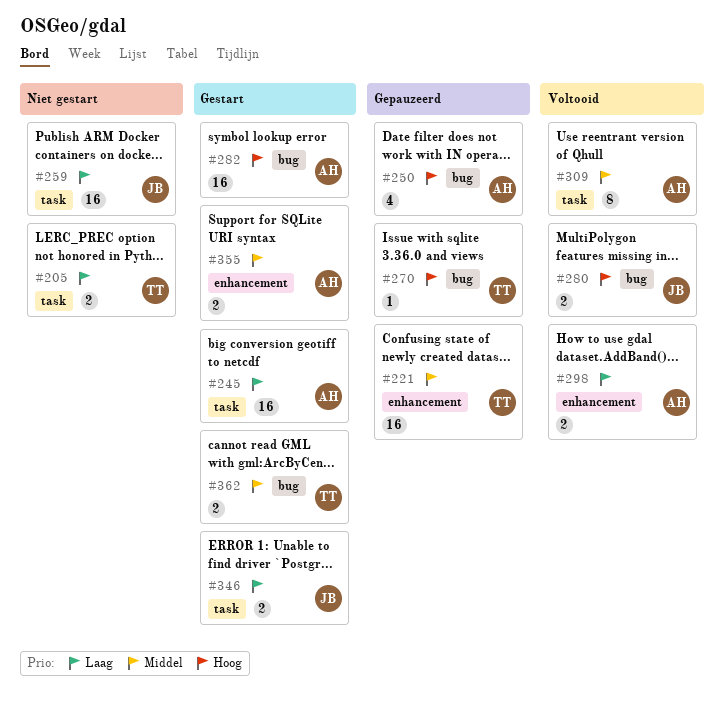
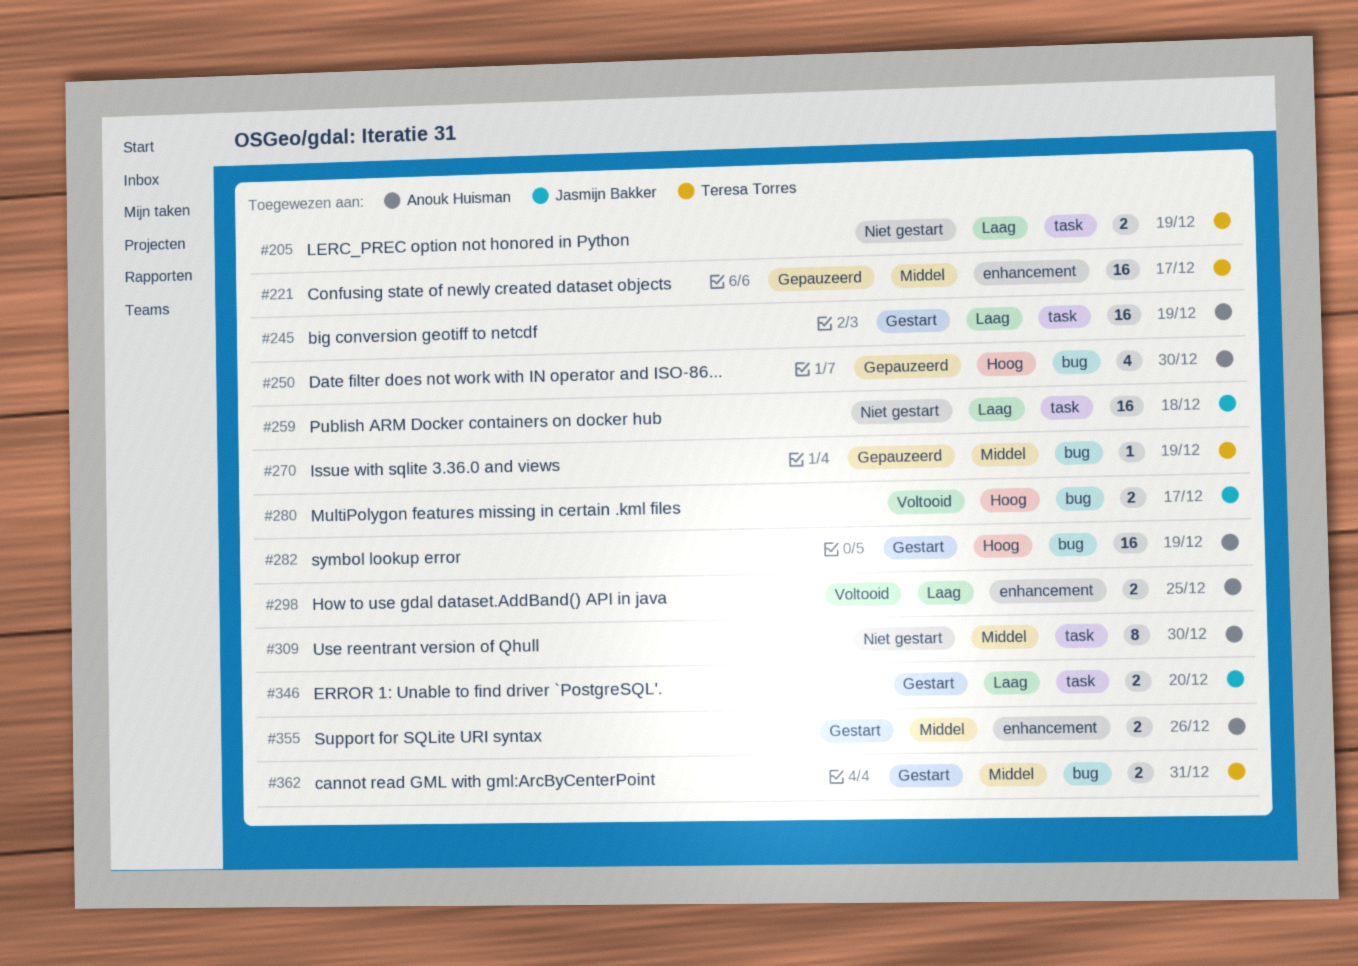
#270, priority: Hoog -> Middel
#309, status: Voltooid -> Niet gestart

